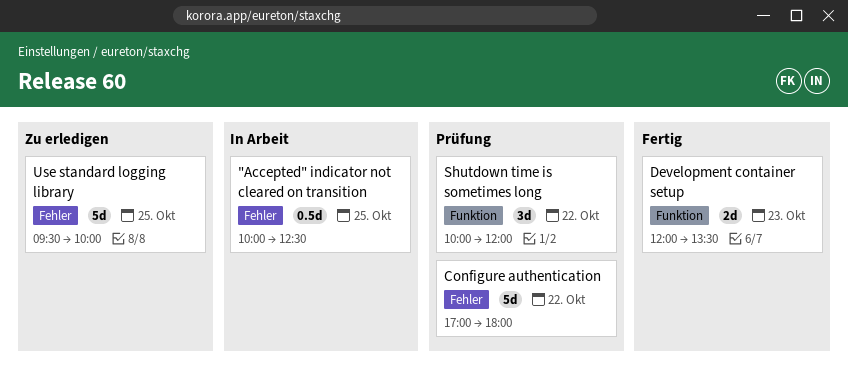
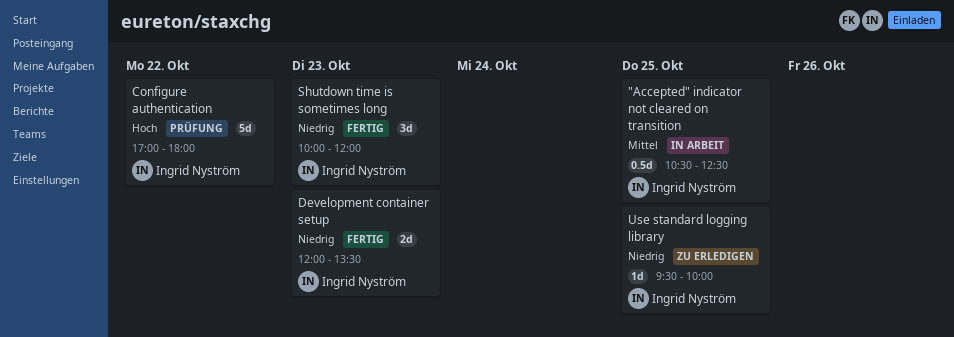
"Accepted" indicator not cleared on transition, begins: 10:00 -> 10:30
Shutdown time is sometimes long, status: Prüfung -> Fertig
Shutdown time is sometimes long, day: Oct 22 -> Oct 23
Use standard logging library, estimate: 5d -> 1d

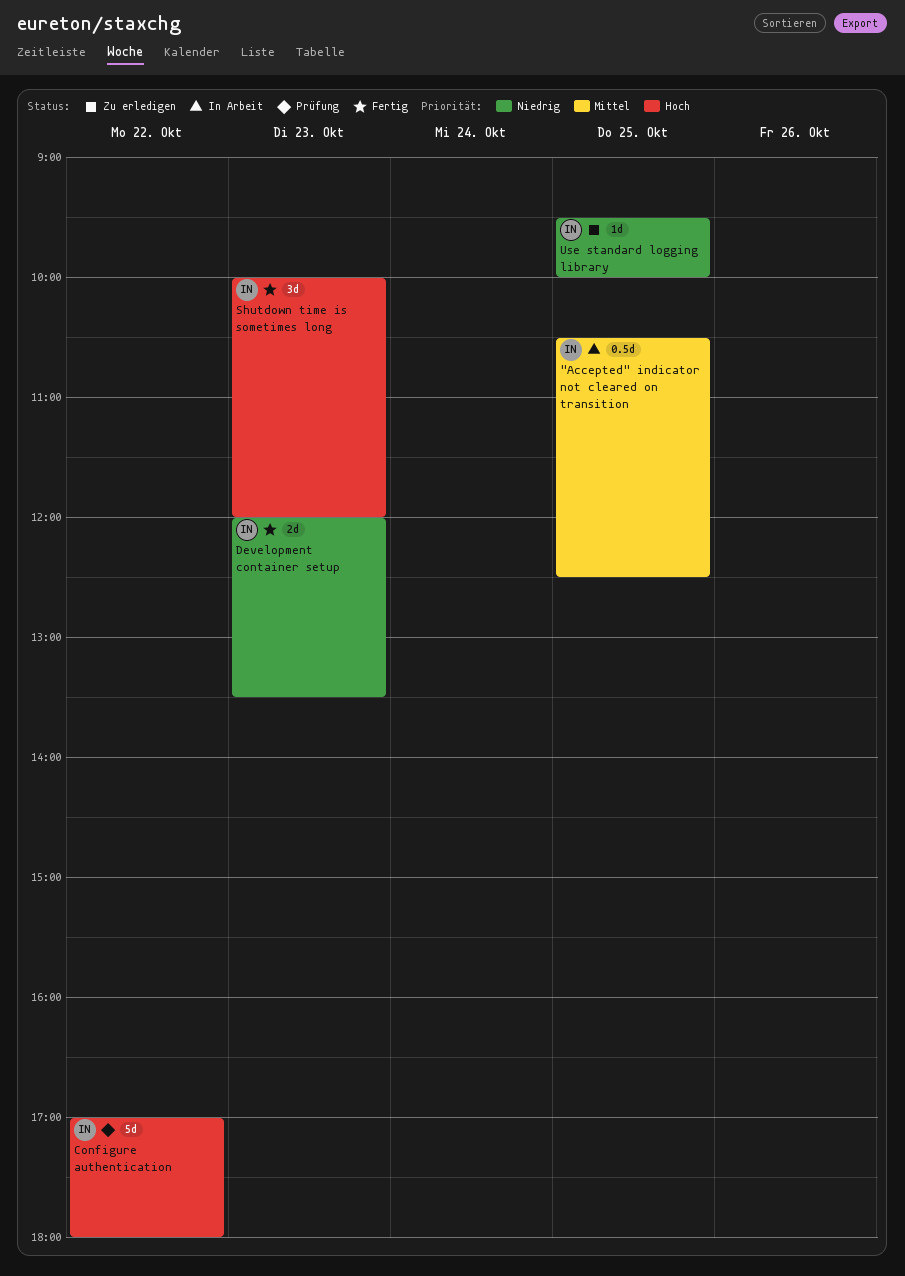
Shutdown time is sometimes long, priority: Niedrig -> Hoch

